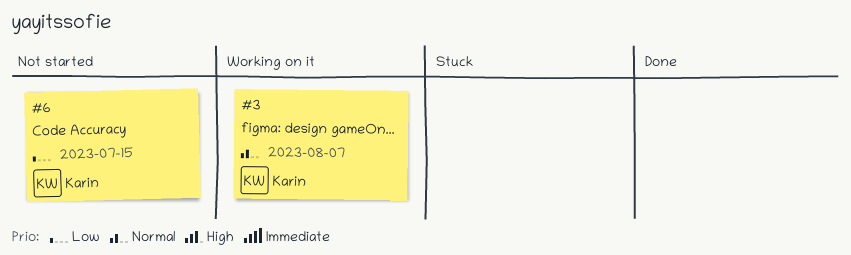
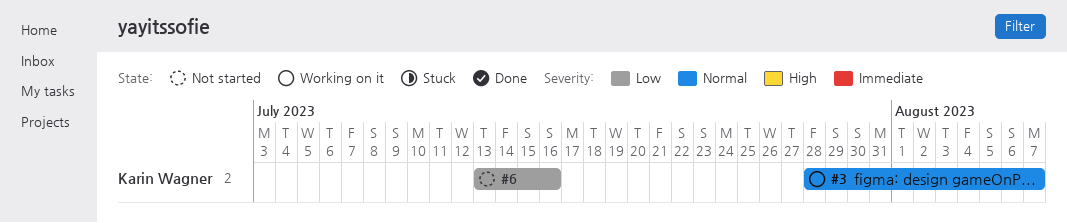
#6, due: Jul 15 -> Jul 16

